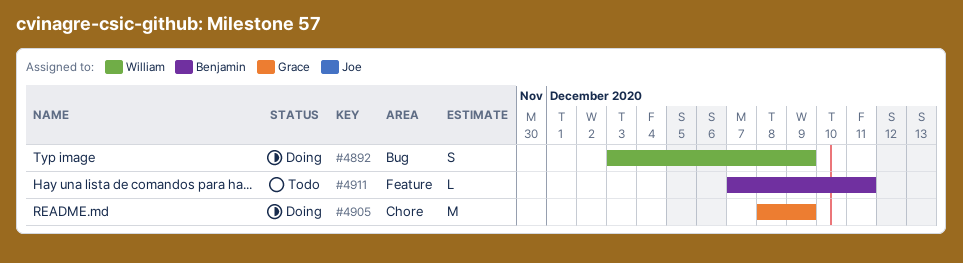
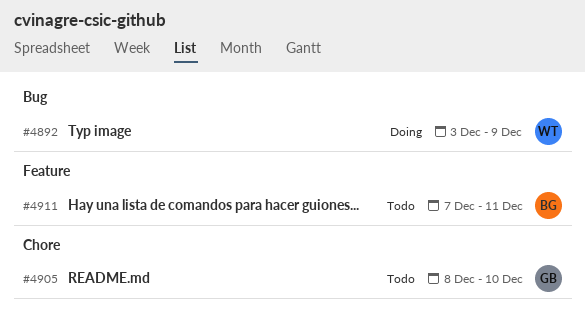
#4905, status: Doing -> Todo
#4905, due: Dec 9 -> Dec 10

